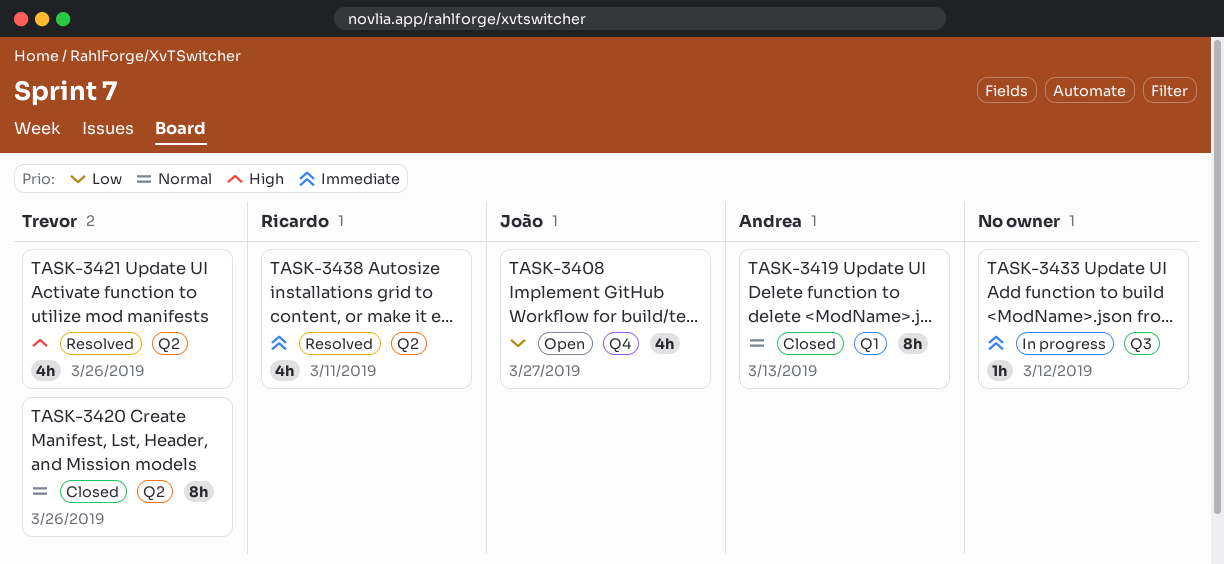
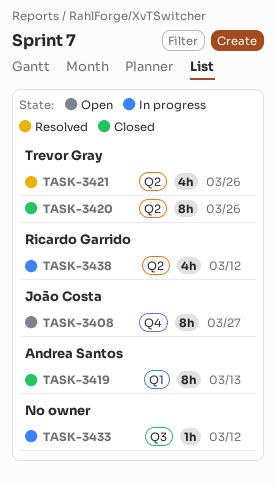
TASK-3408, estimate: 4h -> 8h
TASK-3438, status: Resolved -> In progress
TASK-3438, due: Mar 11 -> Mar 12

